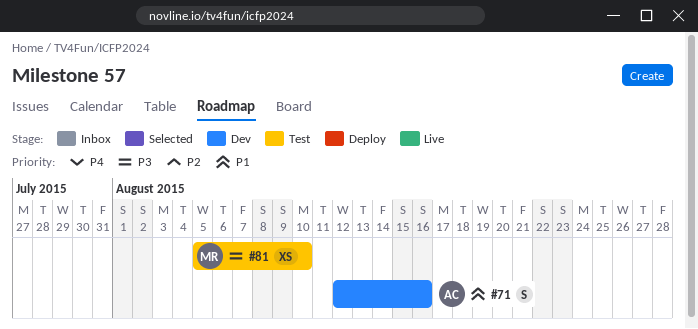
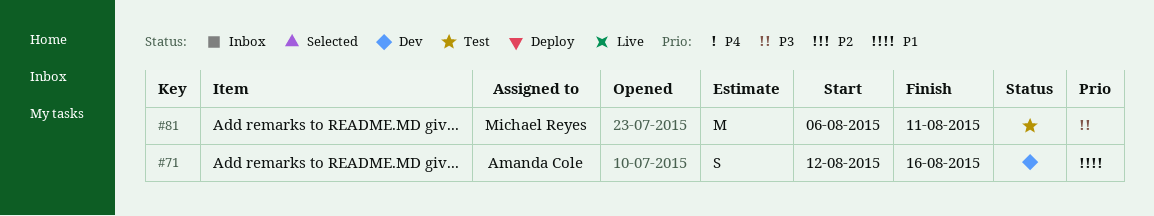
#81, estimate: XS -> M
#81, start: Aug 5 -> Aug 6
#81, due: Aug 10 -> Aug 11

